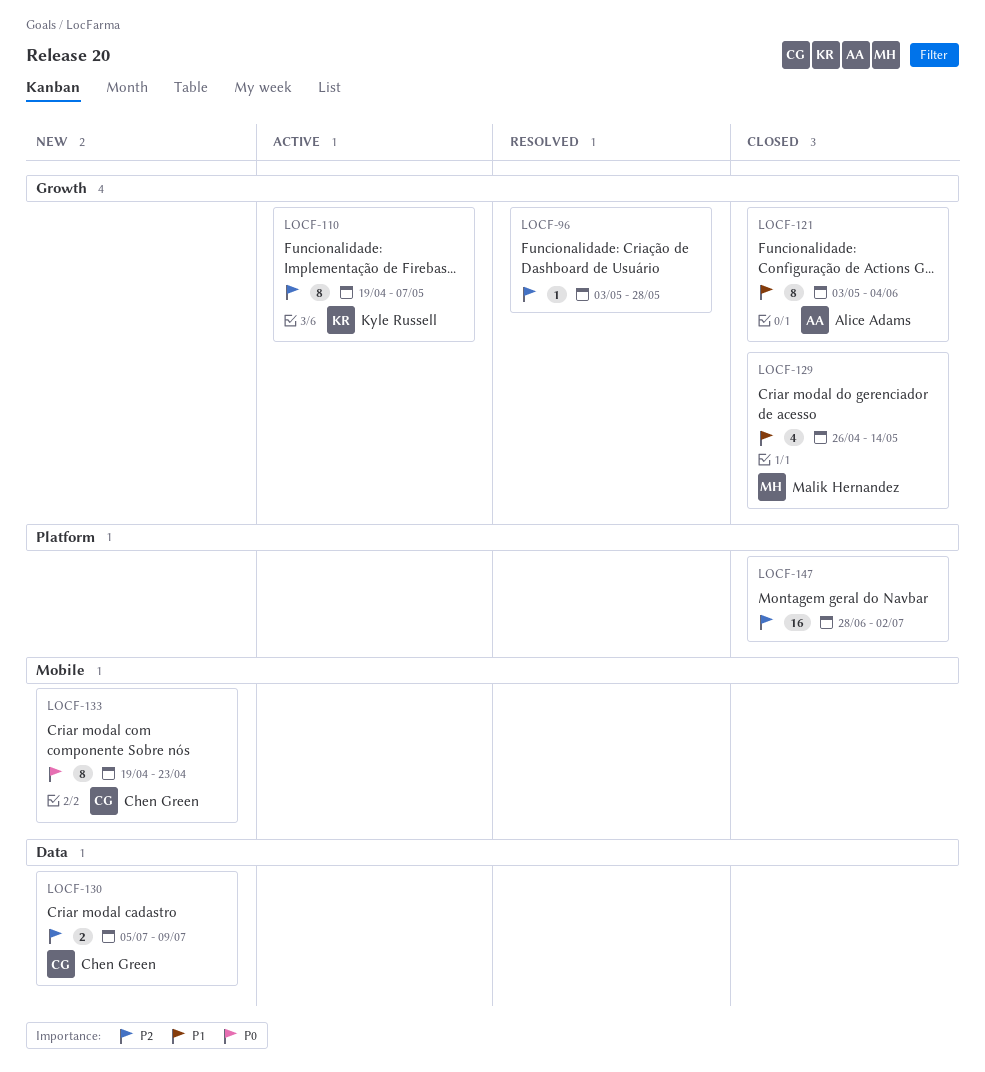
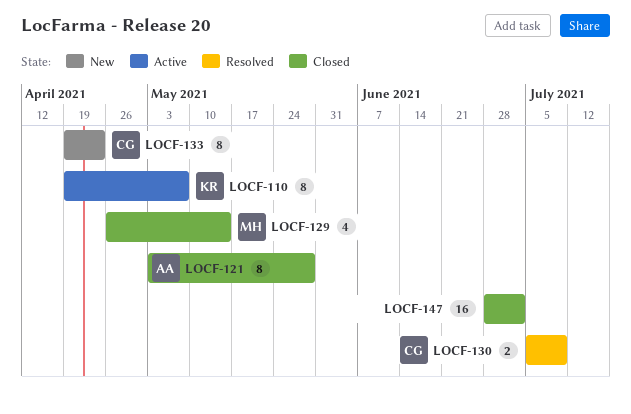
LOCF-96: present -> none
LOCF-121, due: Jun 4 -> May 28
LOCF-130, status: New -> Resolved

